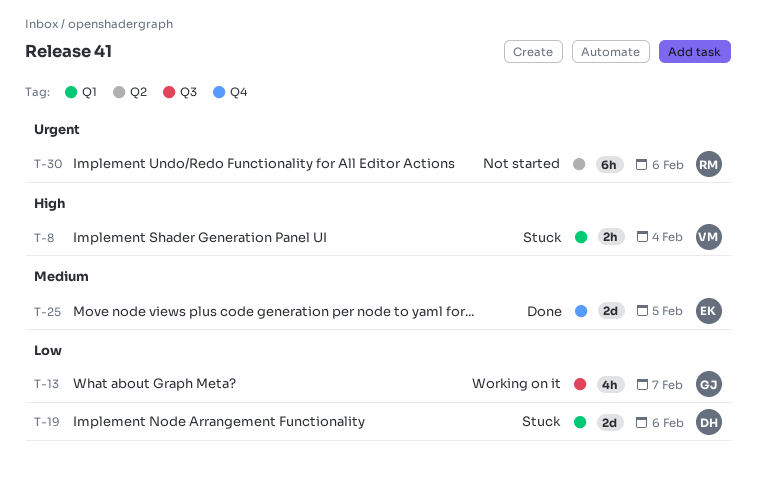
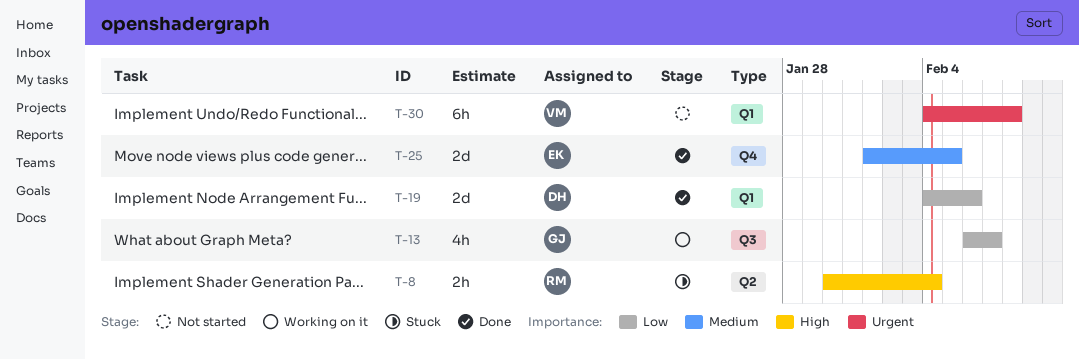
T-8, owner: VM -> RM
T-8, label: Q1 -> Q2
T-19, status: Stuck -> Done
T-30, owner: RM -> VM
T-30, label: Q2 -> Q1
T-30, due: Feb 6 -> Feb 8

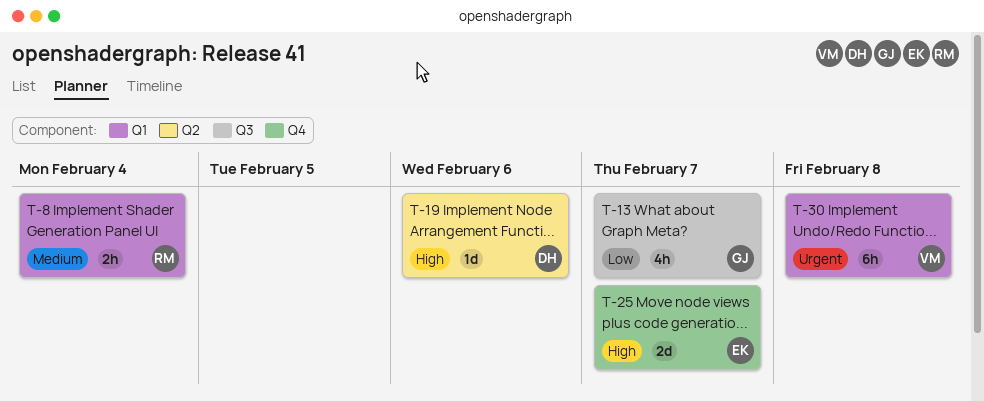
T-8, priority: High -> Medium
T-8, label: Q2 -> Q1
T-19, priority: Low -> High
T-19, label: Q1 -> Q2
T-19, estimate: 2d -> 1d
T-25, priority: Medium -> High
T-25, due: Feb 5 -> Feb 7

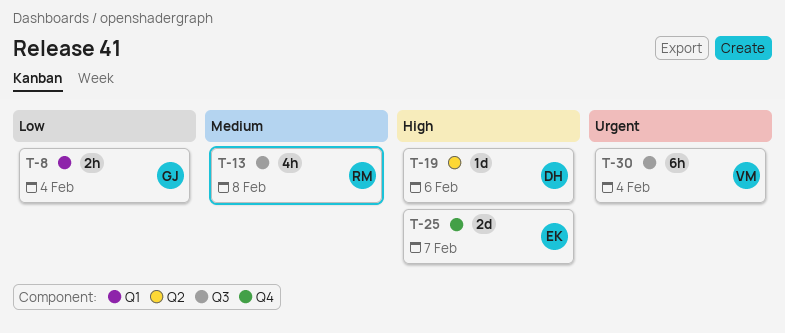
T-8, owner: RM -> GJ
T-8, priority: Medium -> Low
T-13, owner: GJ -> RM
T-13, priority: Low -> Medium
T-13, due: Feb 7 -> Feb 8
T-30, label: Q1 -> Q3
T-30, due: Feb 8 -> Feb 4

